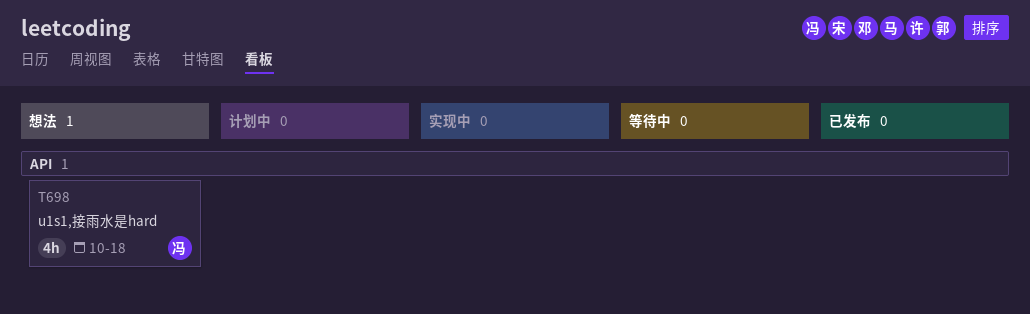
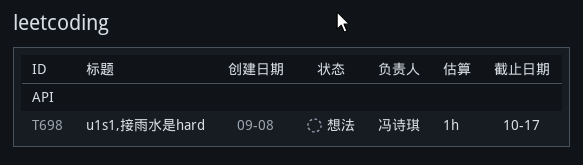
T698, estimate: 4h -> 1h
T698, due: Oct 18 -> Oct 17

